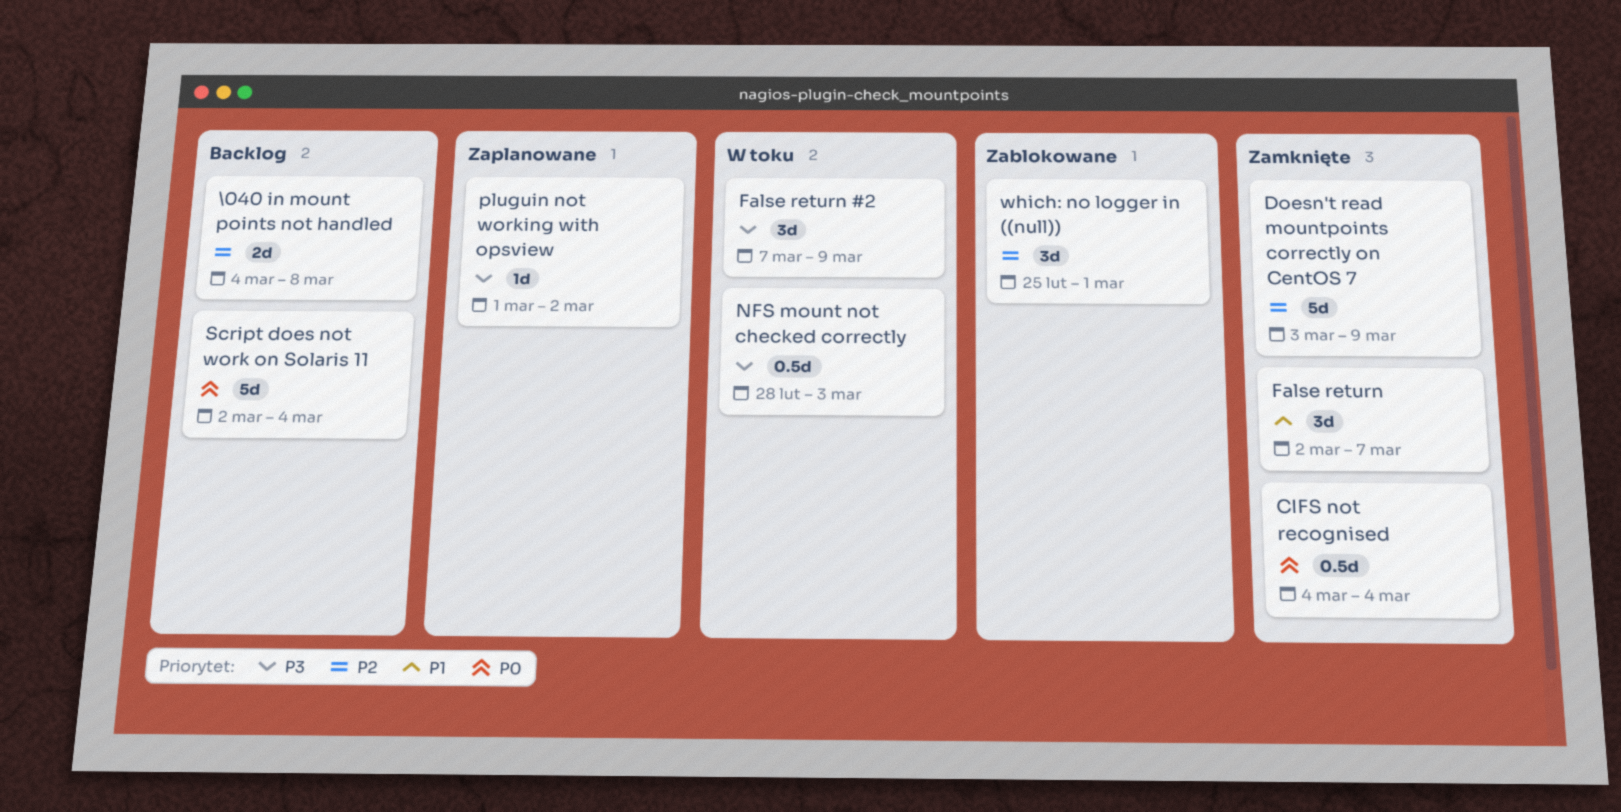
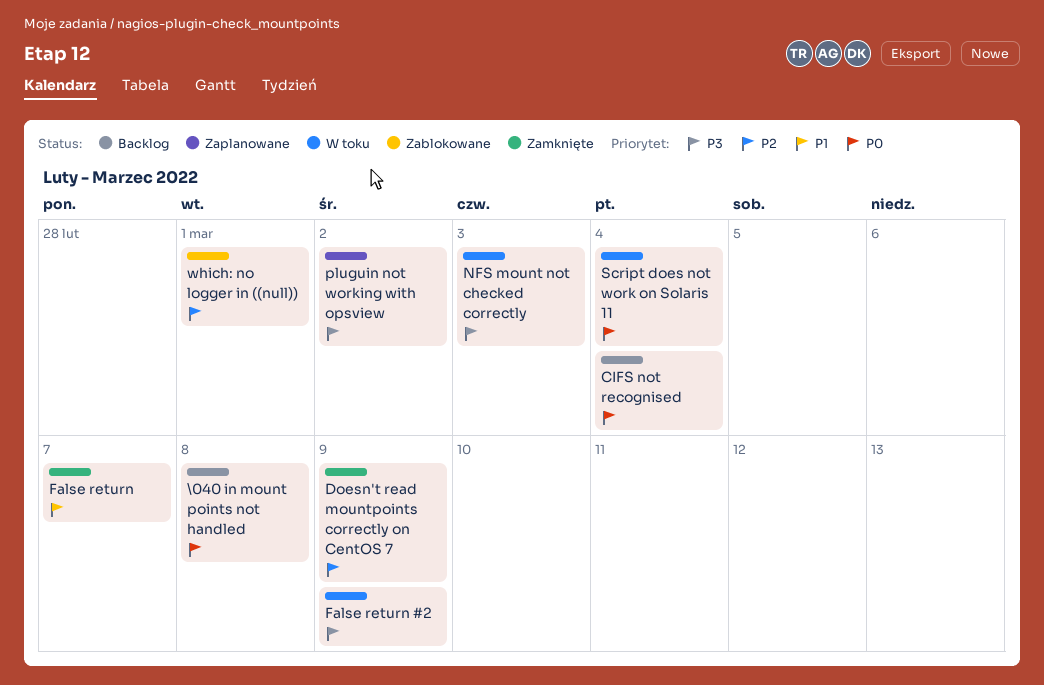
\040 in mount points not handled, priority: P2 -> P0
CIFS not recognised, status: Zamknięte -> Backlog
Script does not work on Solaris 11, status: Backlog -> W toku

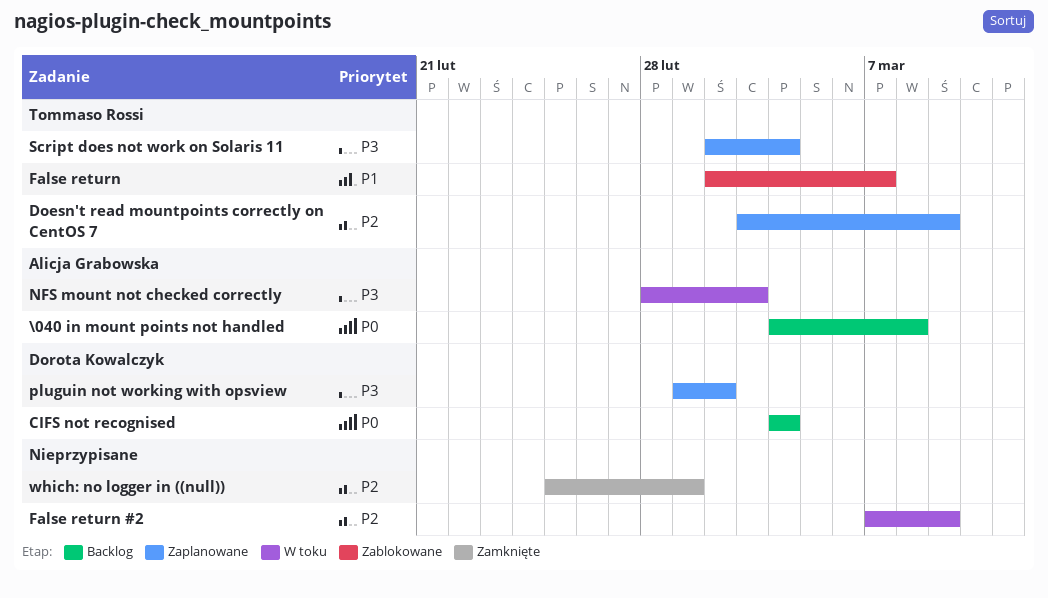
Doesn't read mountpoints correctly on CentOS 7, status: Zamknięte -> Zaplanowane
False return, status: Zamknięte -> Zablokowane
False return #2, priority: P3 -> P2
Script does not work on Solaris 11, status: W toku -> Zaplanowane
Script does not work on Solaris 11, priority: P0 -> P3
which: no logger in ((null)), status: Zablokowane -> Zamknięte

